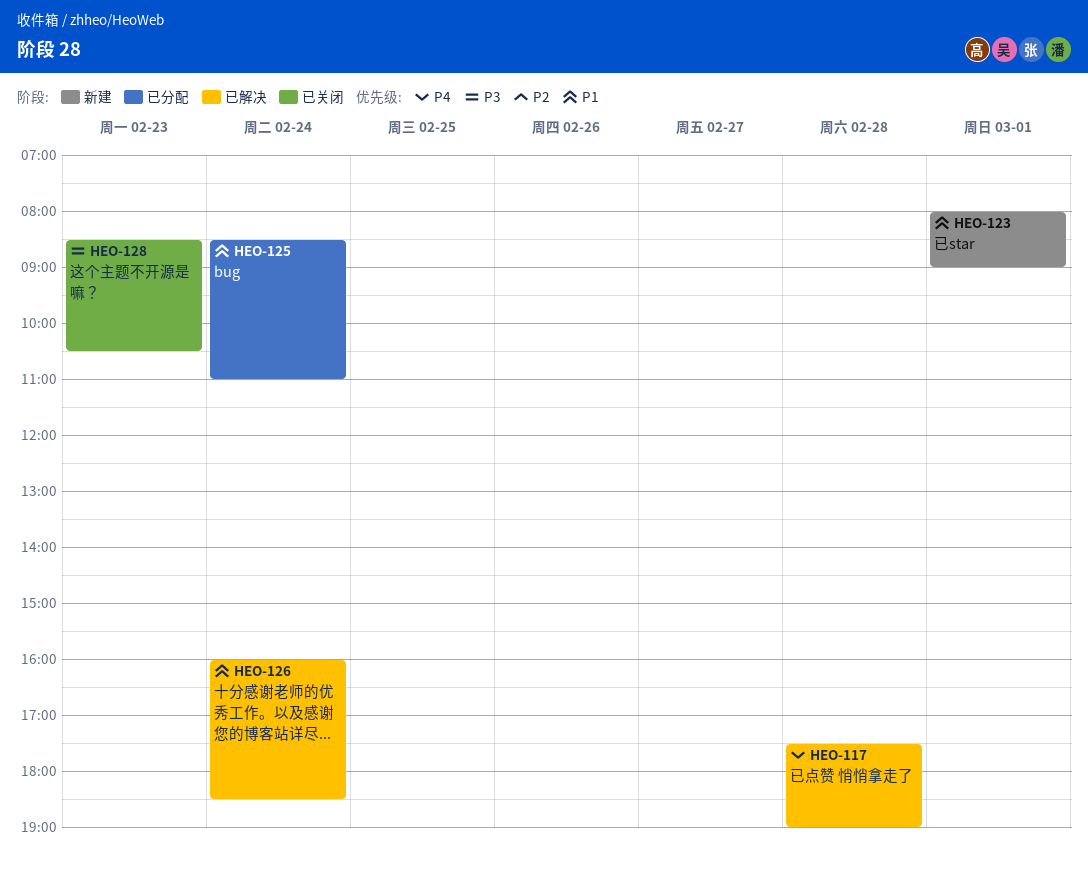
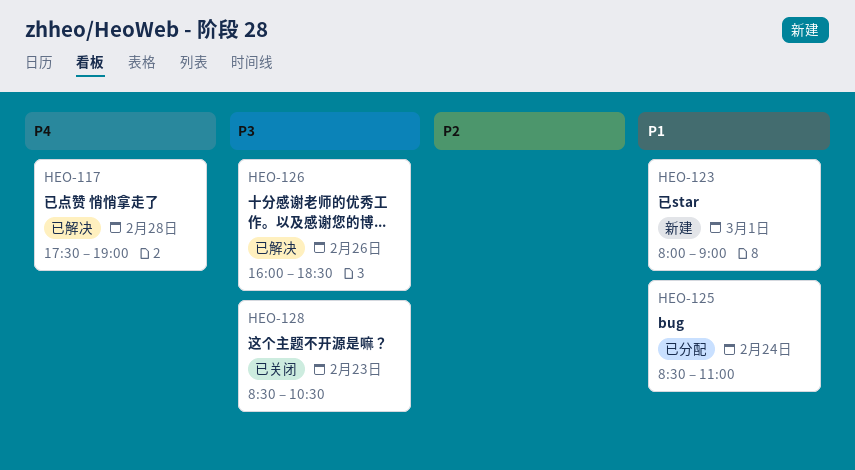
HEO-126, priority: P1 -> P3
HEO-126, day: Feb 24 -> Feb 26

